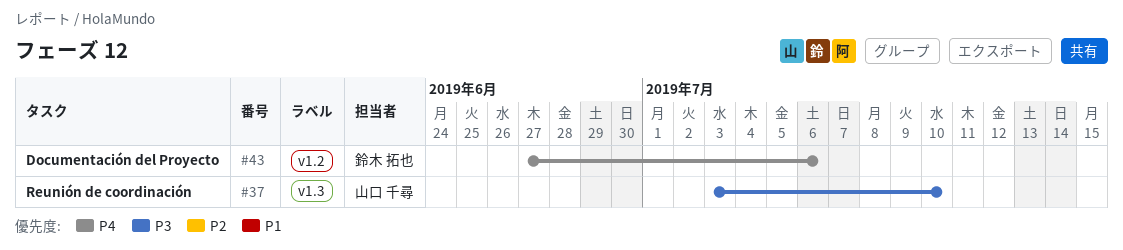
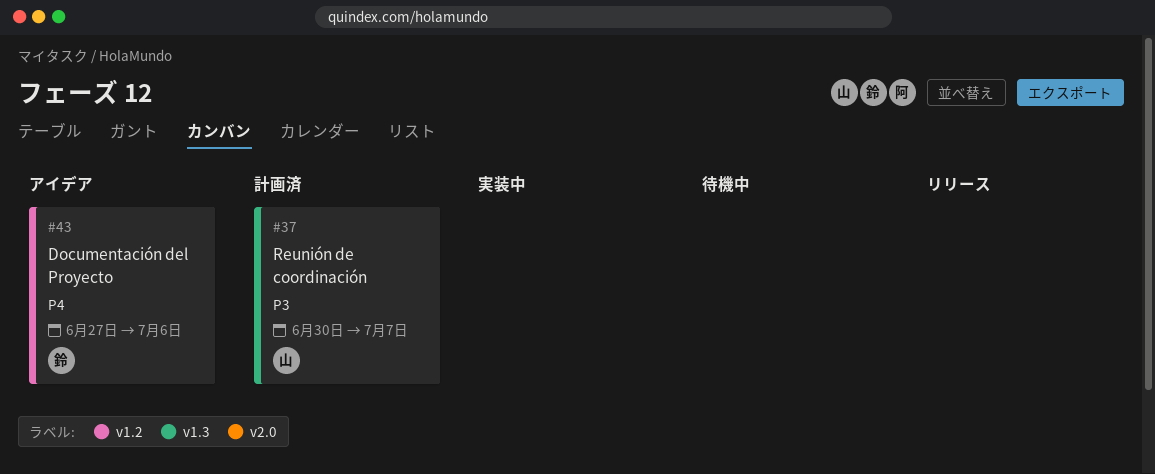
#37, start: Jul 3 -> Jun 30
#37, due: Jul 10 -> Jul 7

